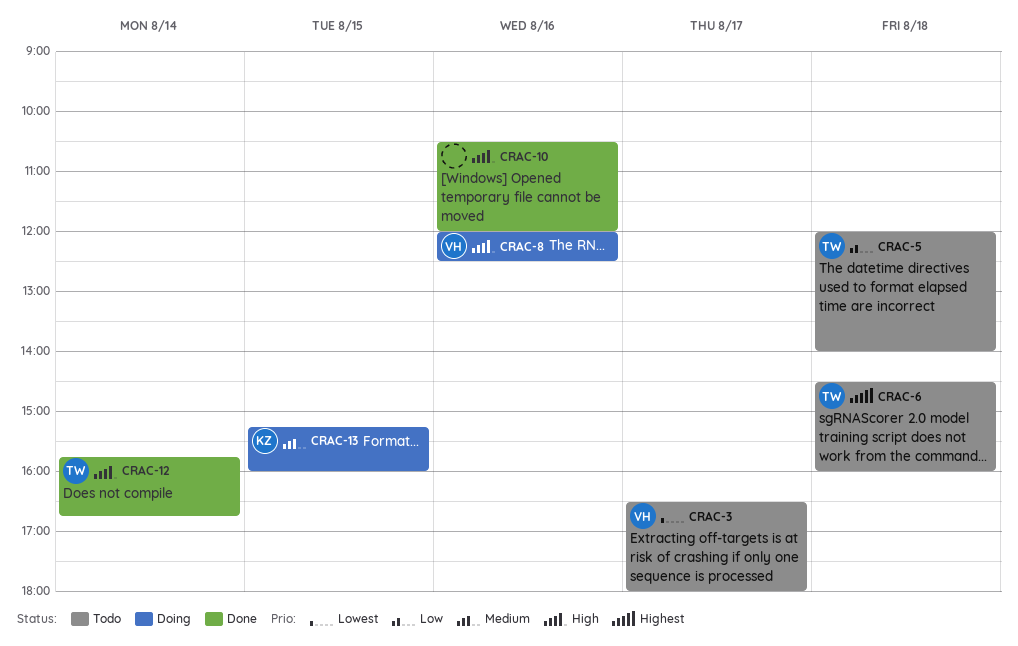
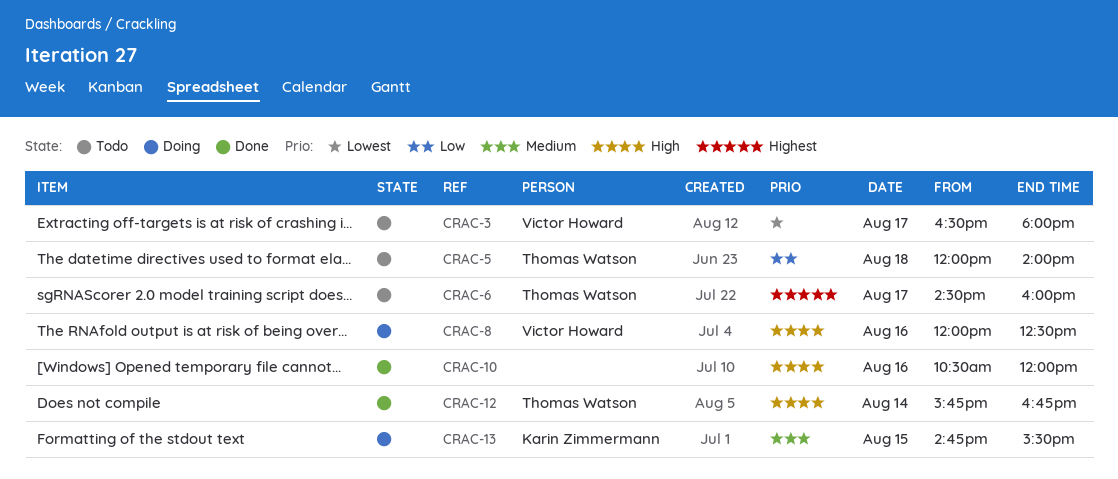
CRAC-6, day: Aug 18 -> Aug 17
CRAC-13, begins: 15:15 -> 14:45
CRAC-13, ends: 16:00 -> 15:30

